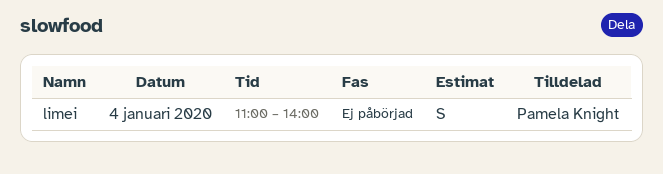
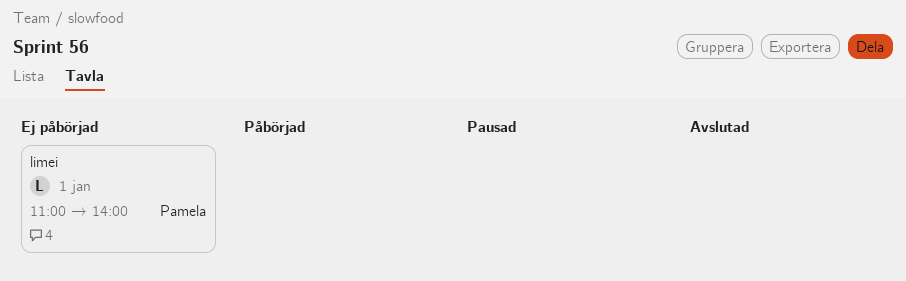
limei, estimate: S -> L
limei, day: Jan 4 -> Jan 1

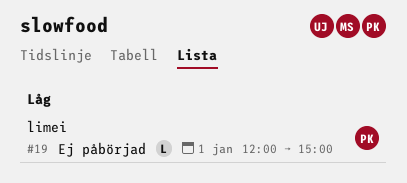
limei, begins: 11:00 -> 12:00
limei, ends: 14:00 -> 15:00

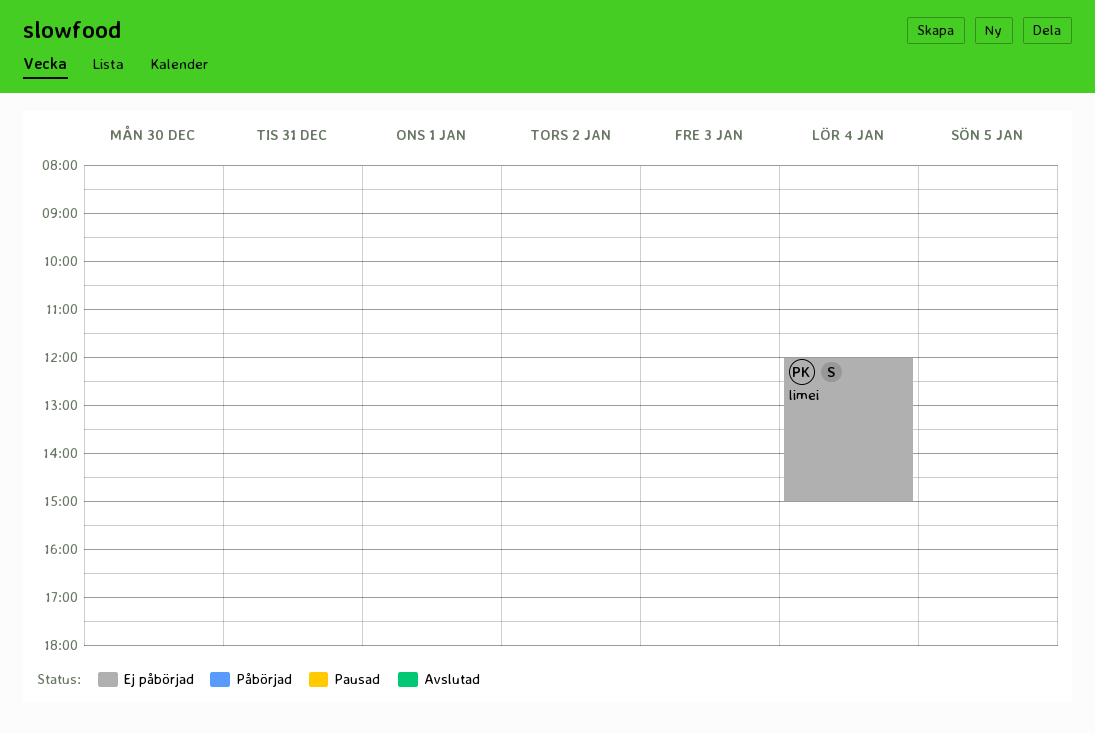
limei, estimate: L -> S
limei, day: Jan 1 -> Jan 4

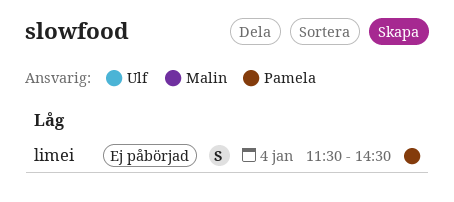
limei, begins: 12:00 -> 11:30
limei, ends: 15:00 -> 14:30

